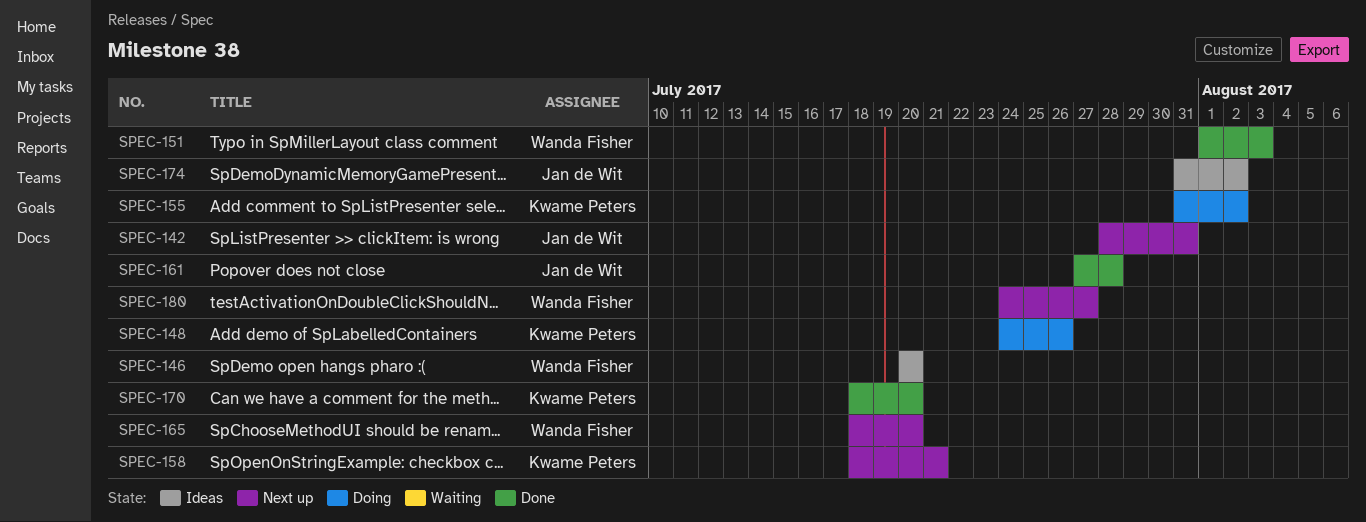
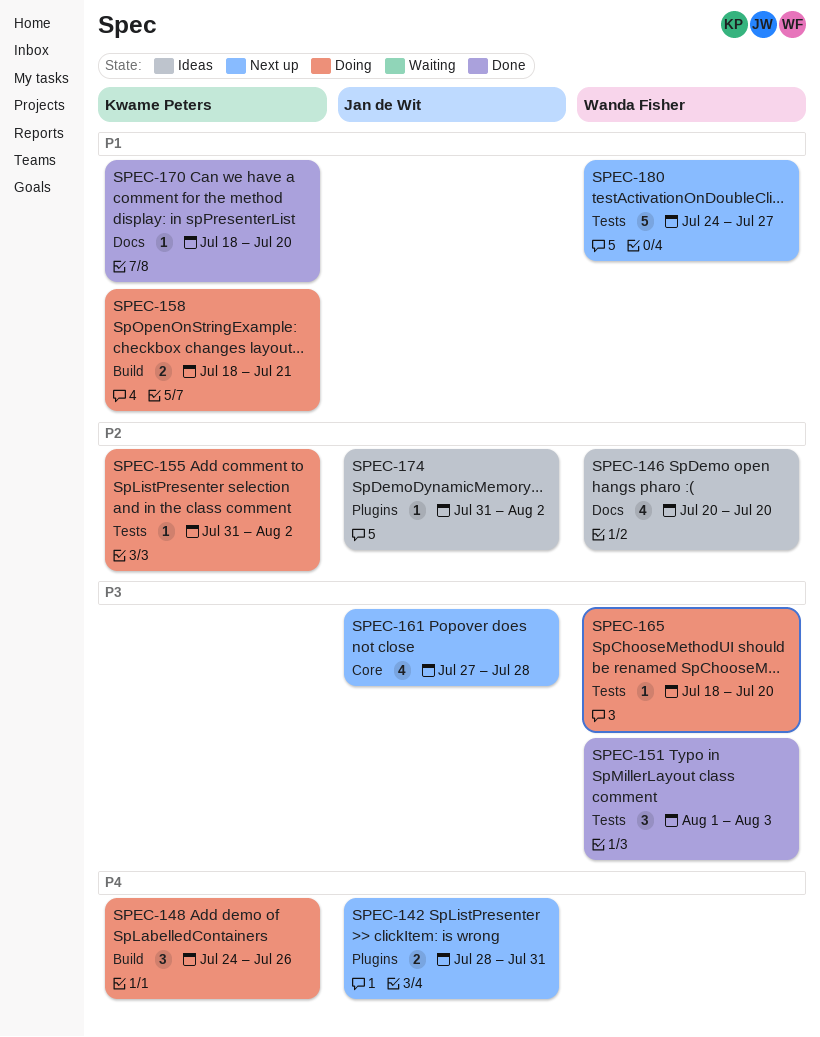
SPEC-158, status: Next up -> Doing
SPEC-161, status: Done -> Next up
SPEC-165, status: Next up -> Doing

